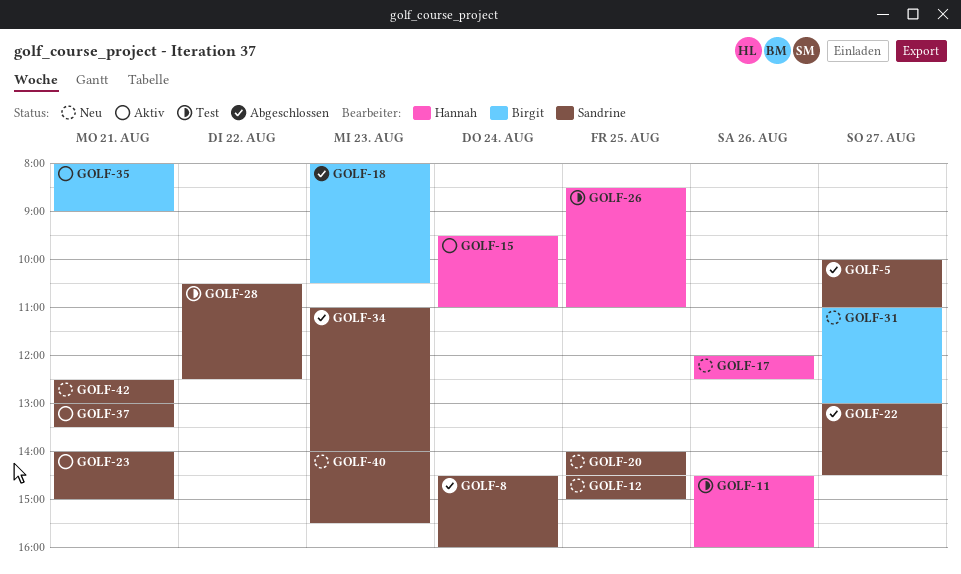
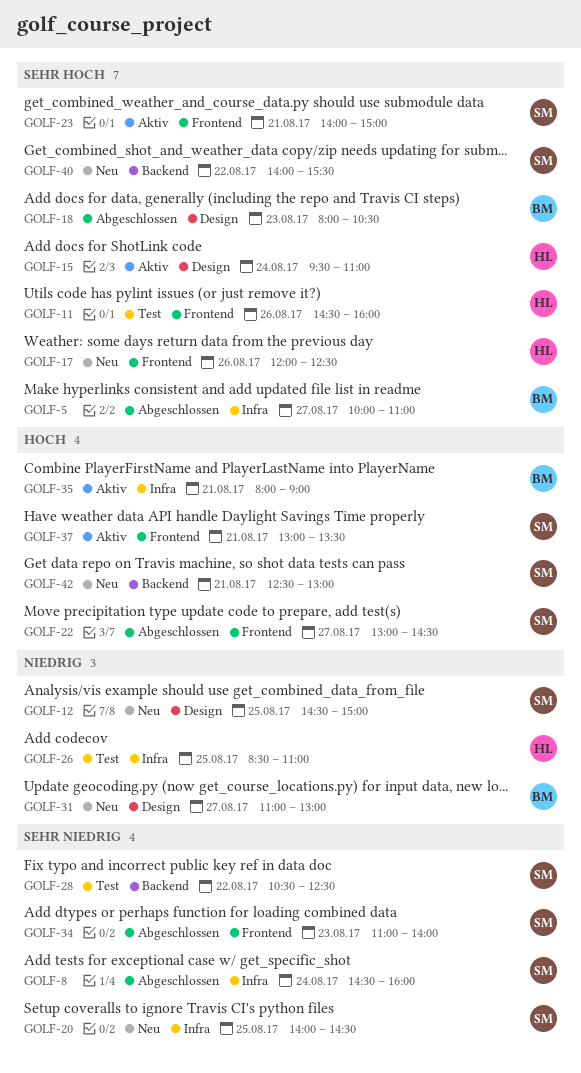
GOLF-5, owner: Sandrine -> Birgit
GOLF-40, day: Aug 23 -> Aug 22

